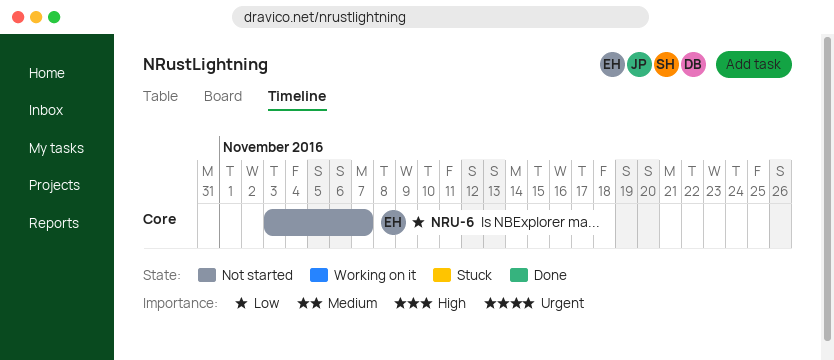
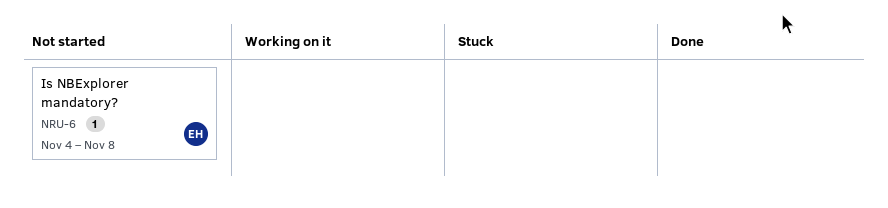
NRU-6, start: Nov 3 -> Nov 4
NRU-6, due: Nov 7 -> Nov 8

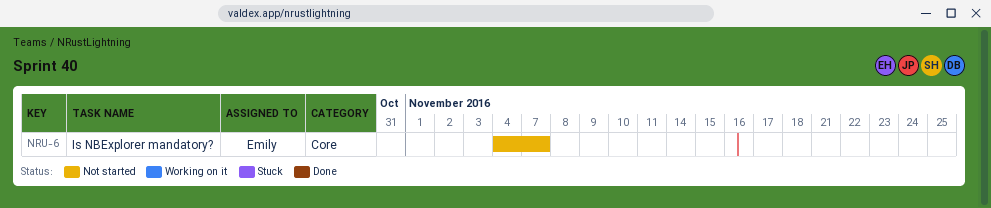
NRU-6, due: Nov 8 -> Nov 7

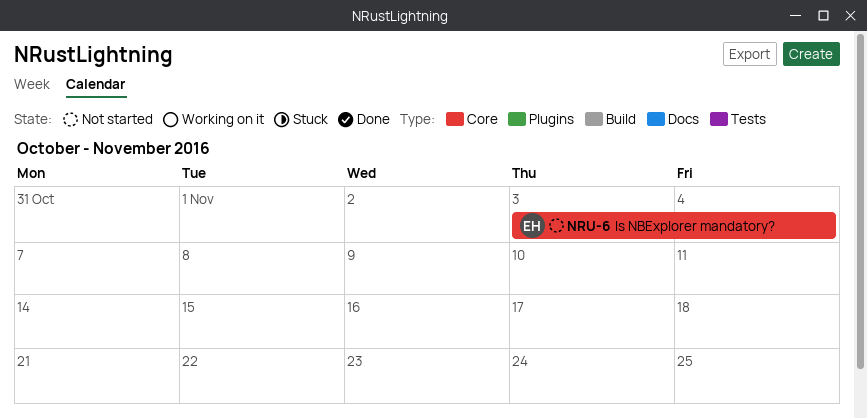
NRU-6, start: Nov 4 -> Nov 3
NRU-6, due: Nov 7 -> Nov 4

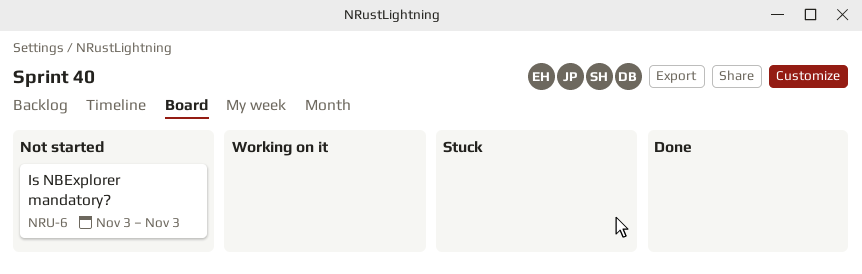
NRU-6, due: Nov 4 -> Nov 3

